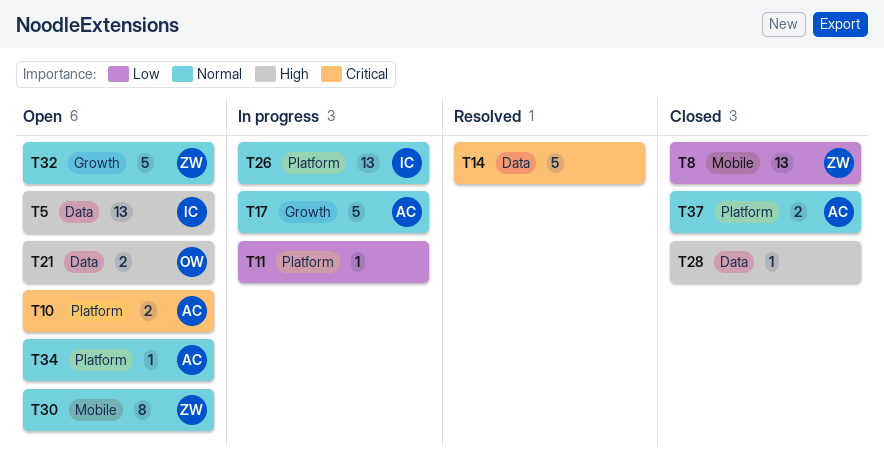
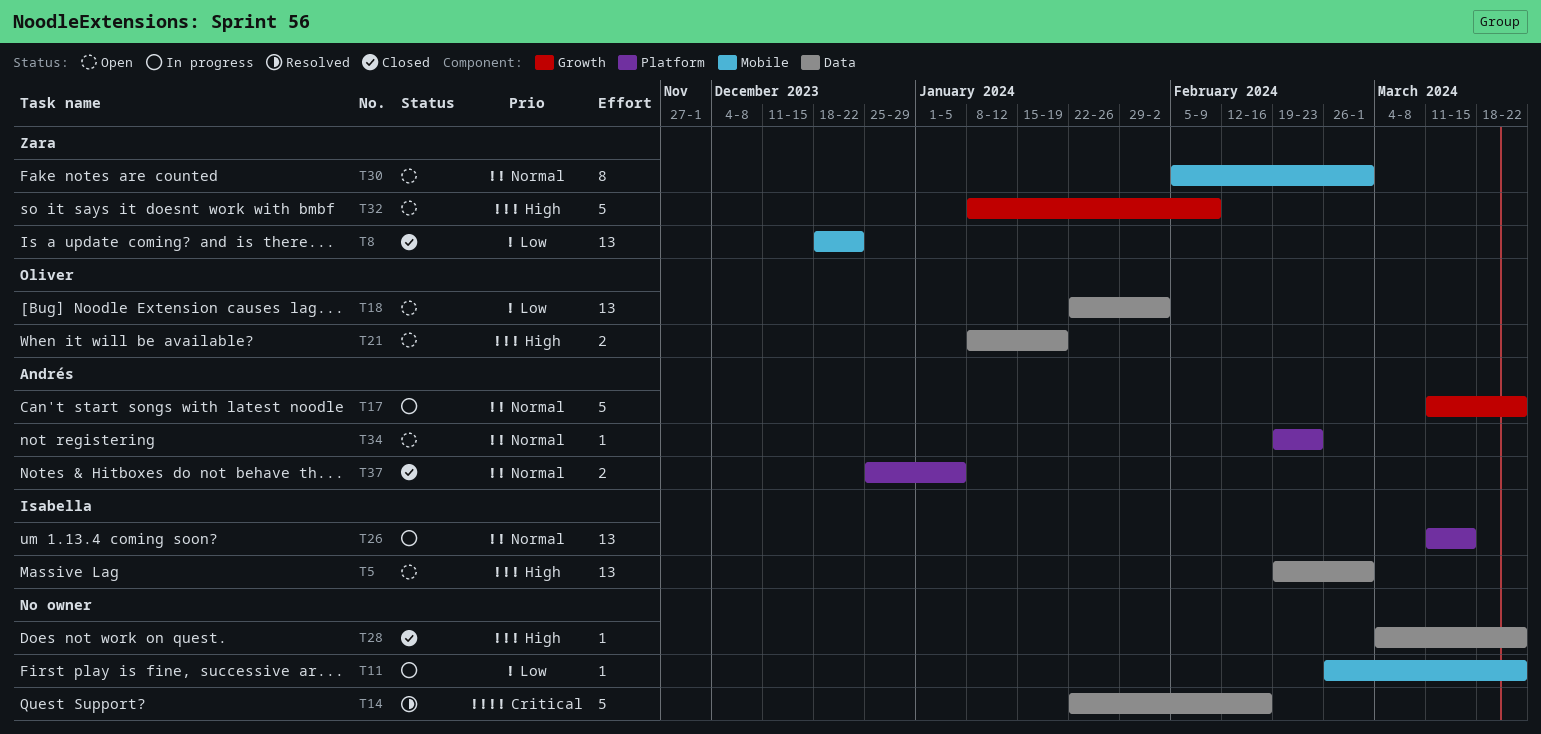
T10: present -> none
T11, label: Platform -> Mobile
T18: none -> present
T32, priority: Normal -> High

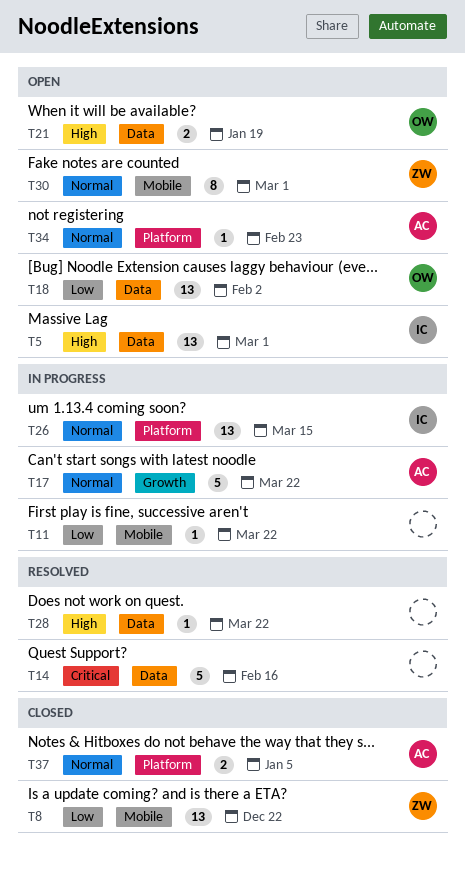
T28, status: Closed -> Resolved
T32: present -> none

